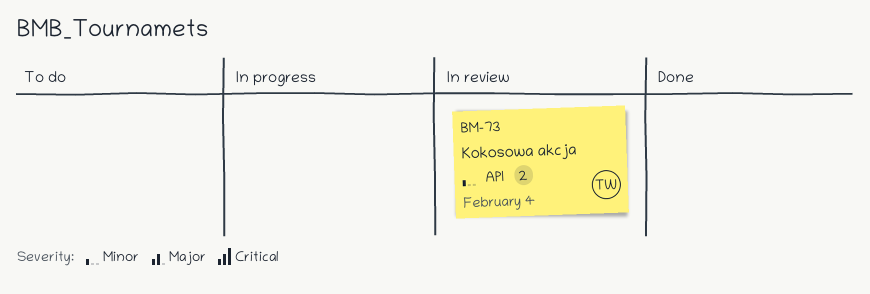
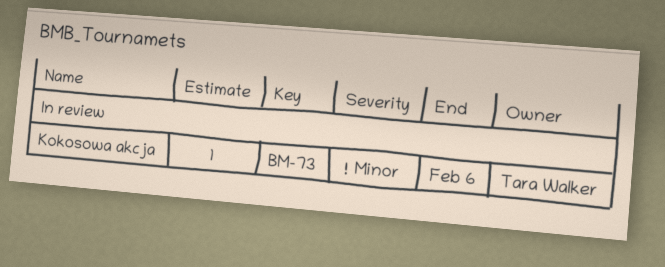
BM-73, estimate: 2 -> 1
BM-73, due: Feb 4 -> Feb 6

